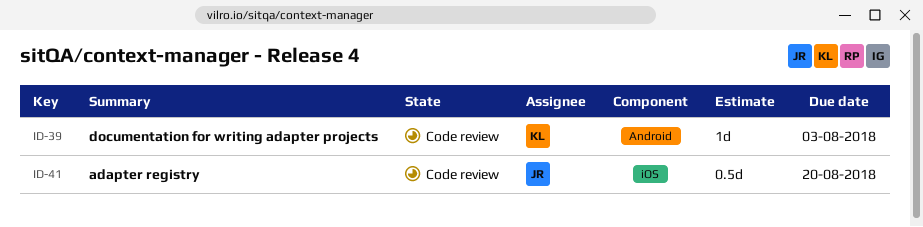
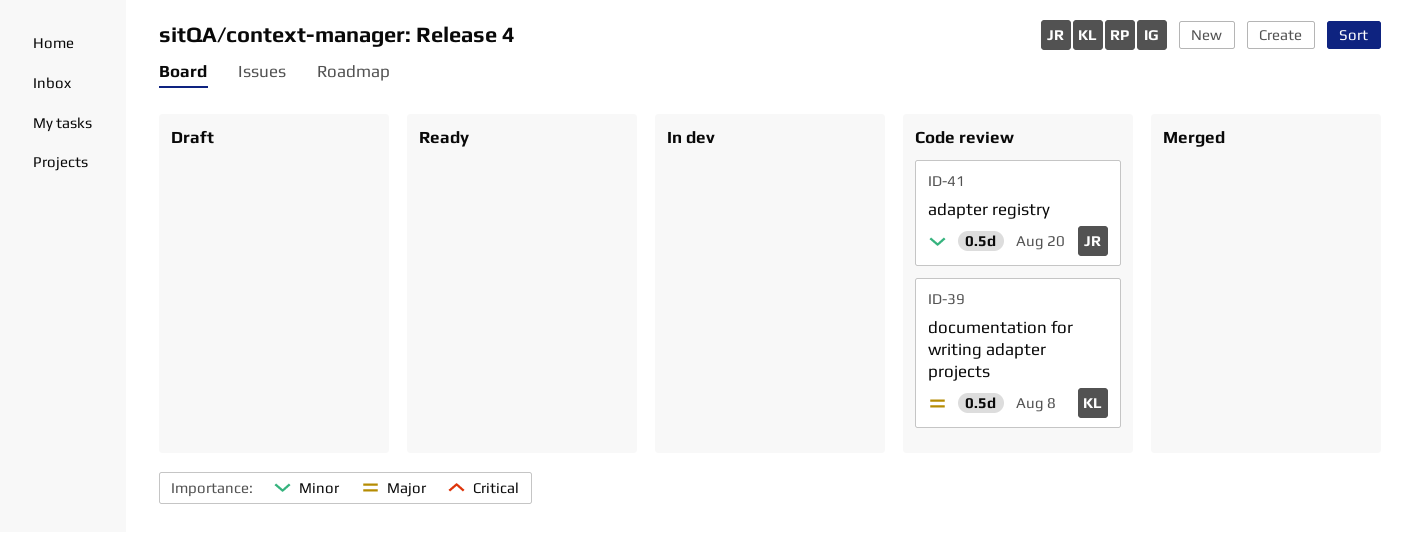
ID-39, estimate: 1d -> 0.5d
ID-39, due: Aug 3 -> Aug 8

